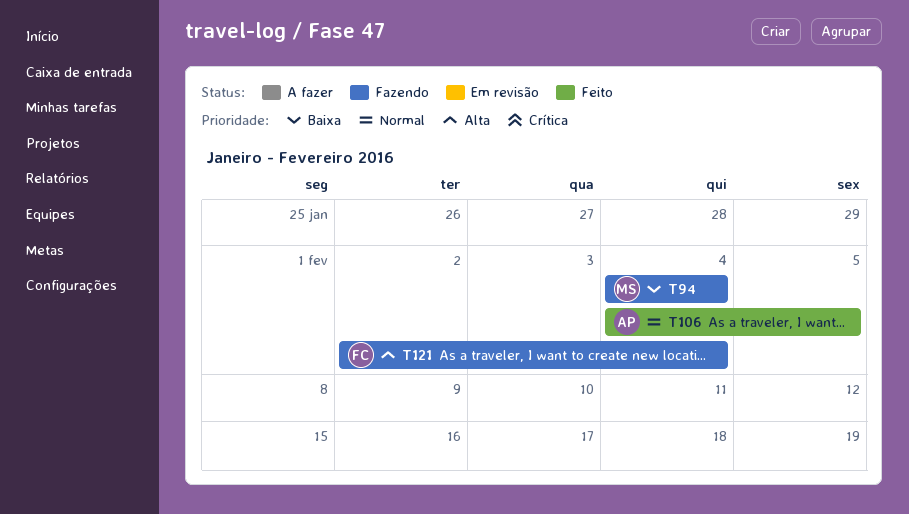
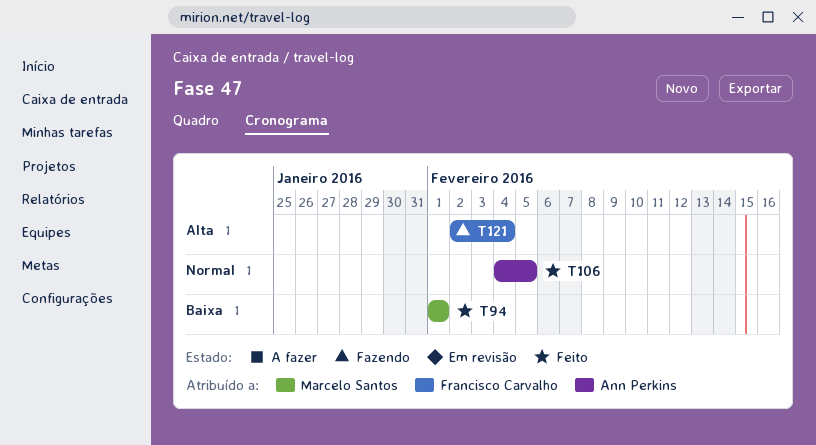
T94, status: Fazendo -> Feito
T94, start: Feb 4 -> Feb 1
T94, due: Feb 4 -> Feb 1

